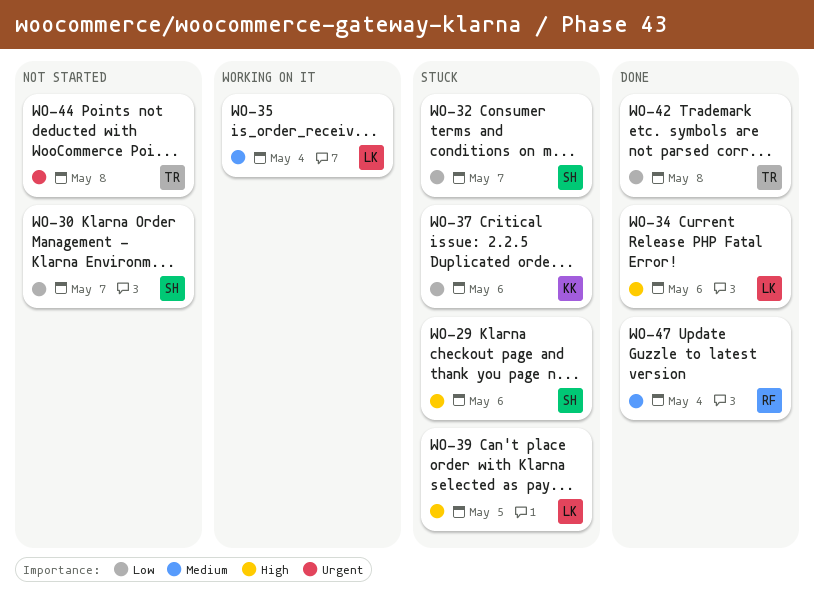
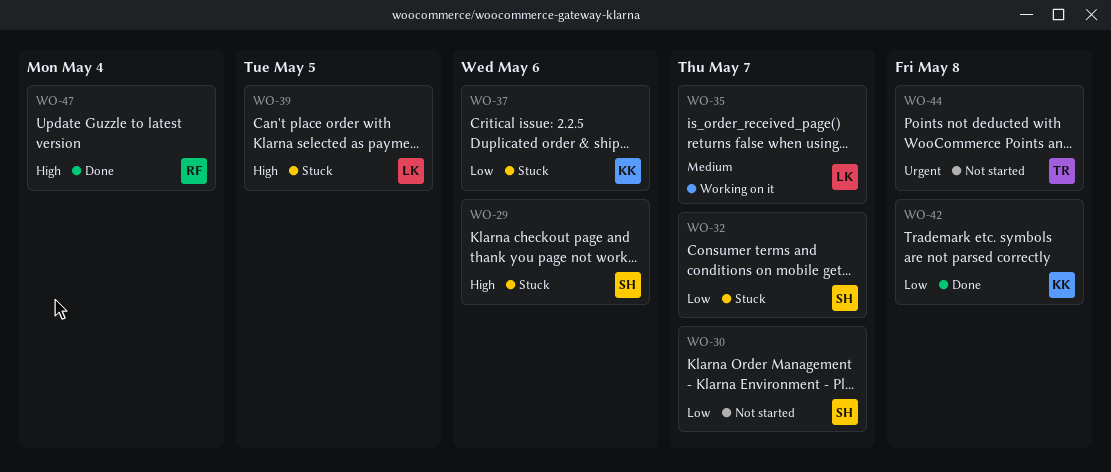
WO-34: present -> none
WO-35, due: May 4 -> May 7
WO-42, owner: TR -> KK
WO-47, priority: Medium -> High

